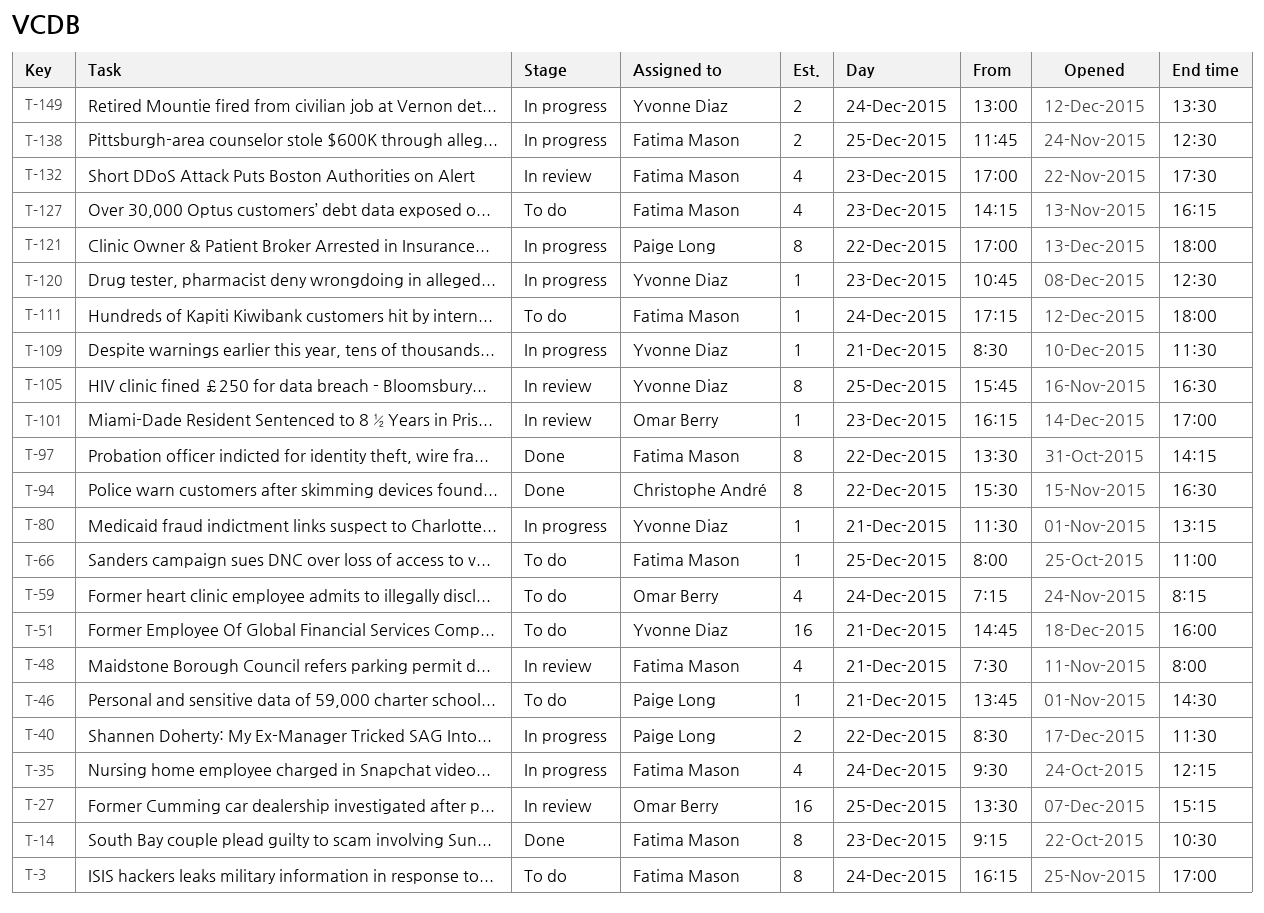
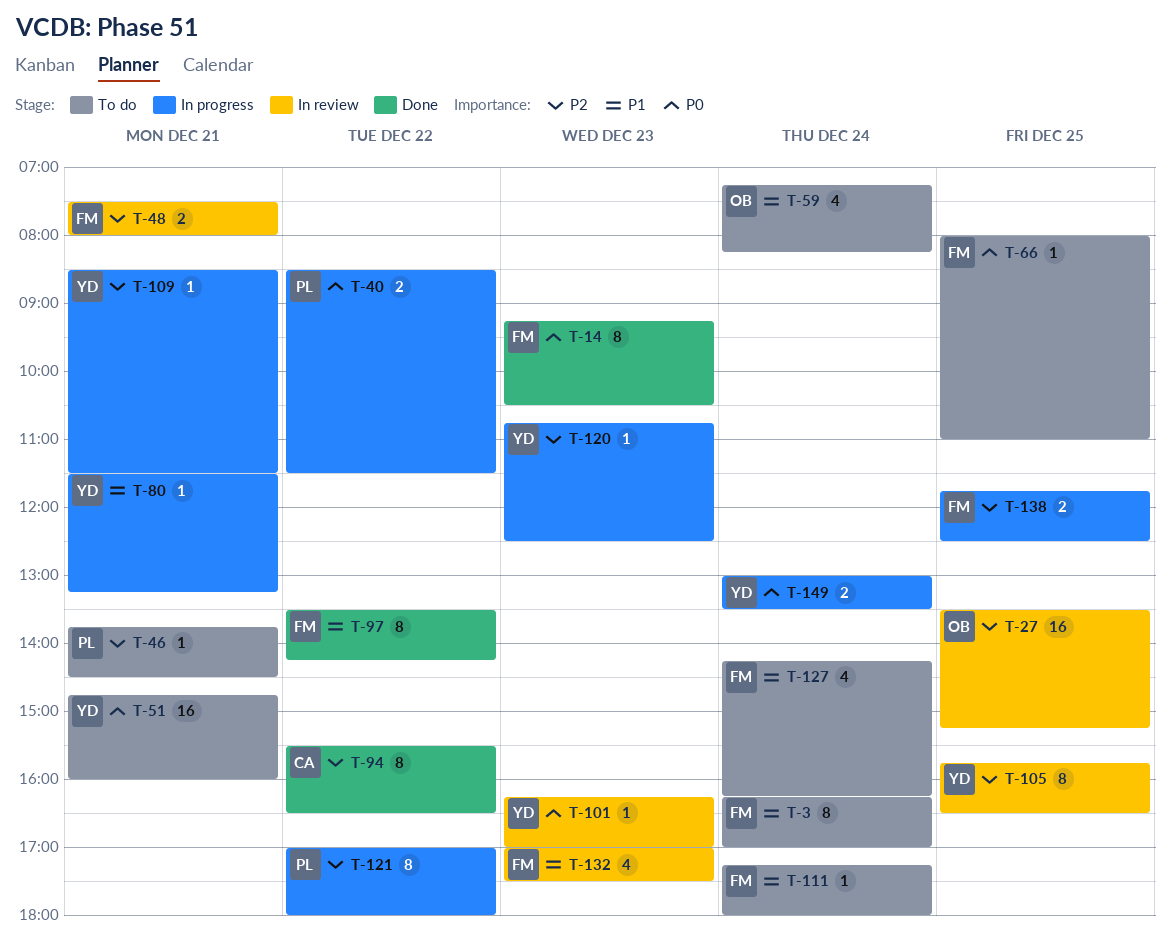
T-35: present -> none
T-48, estimate: 4 -> 2
T-101, owner: Omar Berry -> Yvonne Diaz
T-127, day: Dec 23 -> Dec 24

